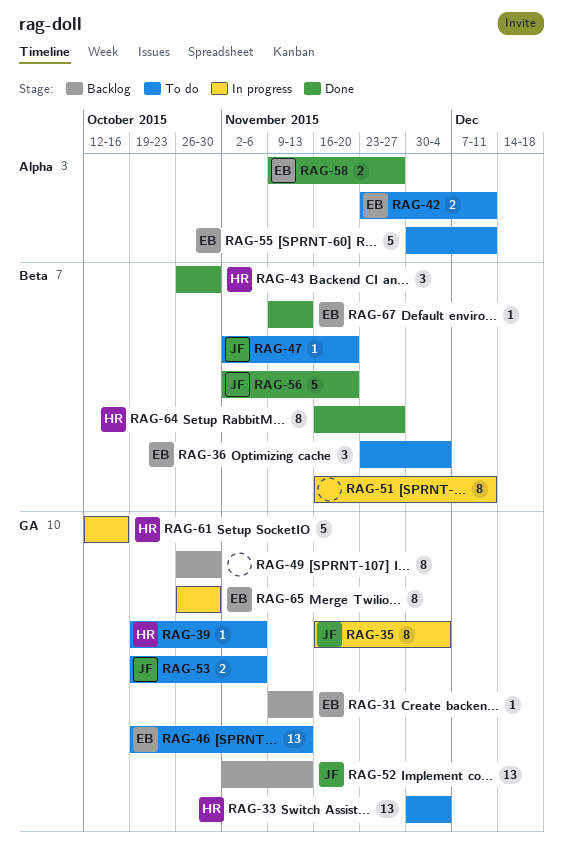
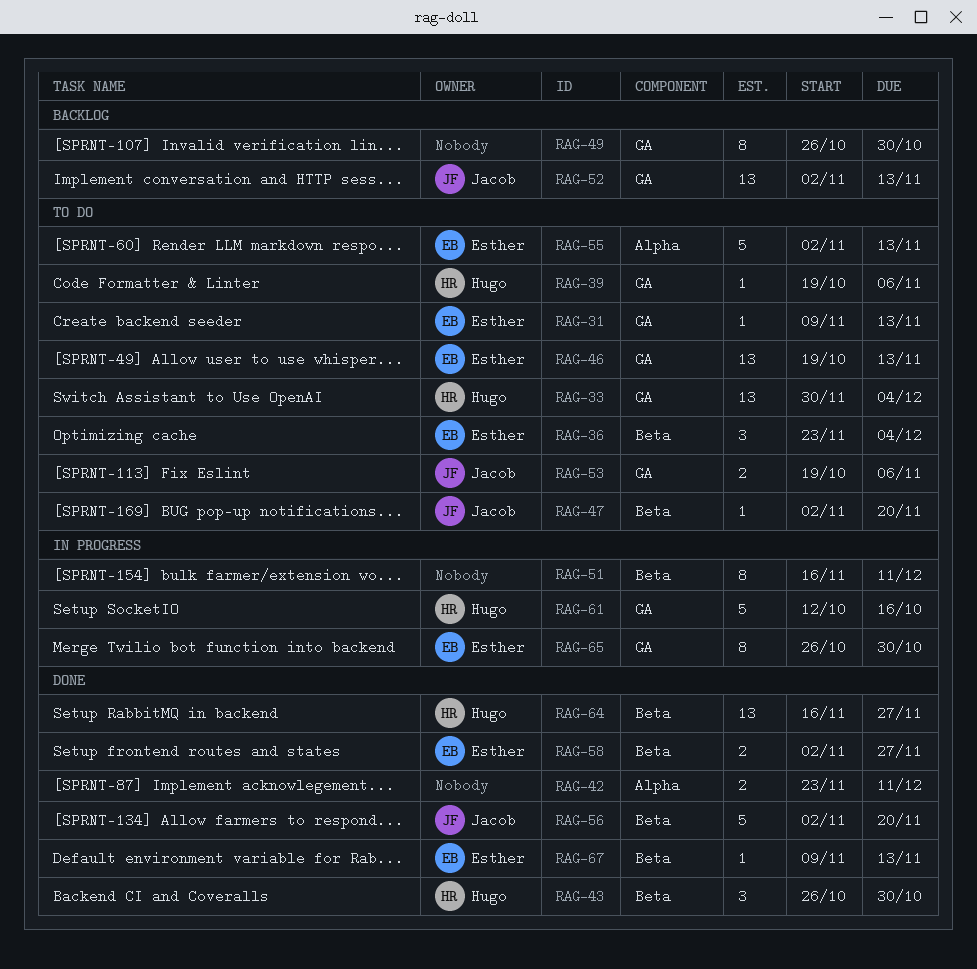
RAG-31, status: Backlog -> To do
RAG-35: present -> none
RAG-42, status: To do -> Done
RAG-42, owner: Esther -> none
RAG-55, start: Nov 30 -> Nov 2
RAG-55, due: Dec 11 -> Nov 13
RAG-58, label: Alpha -> Beta
RAG-58, start: Nov 9 -> Nov 2
RAG-64, estimate: 8 -> 13

